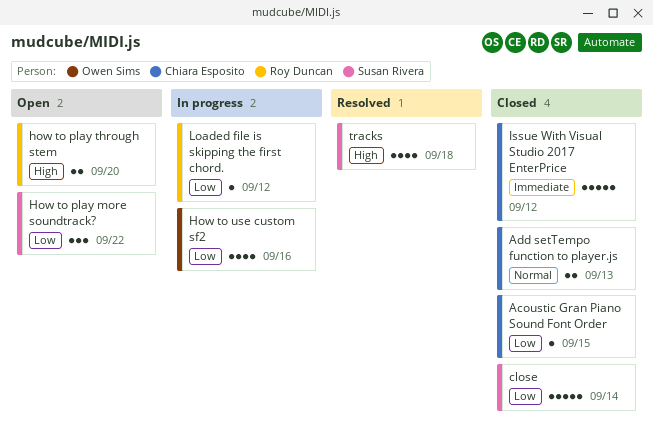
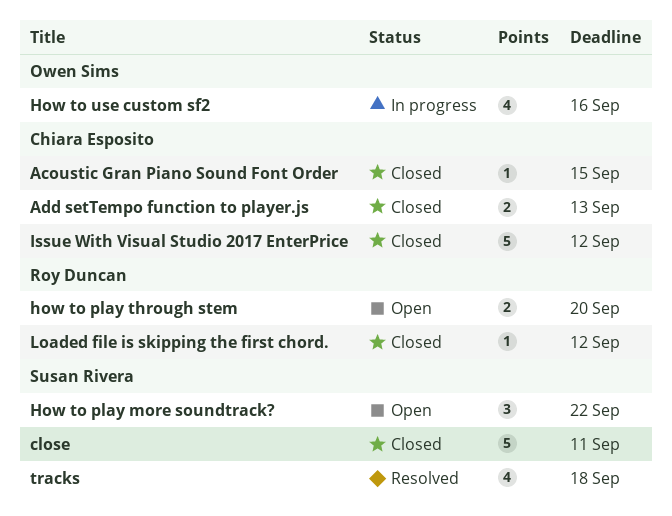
close, due: Sep 14 -> Sep 11
Loaded file is skipping the first chord., status: In progress -> Closed

